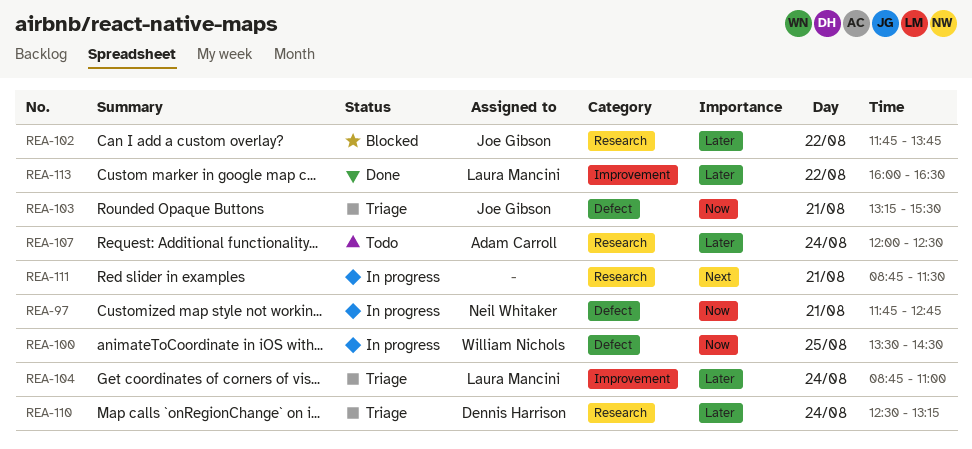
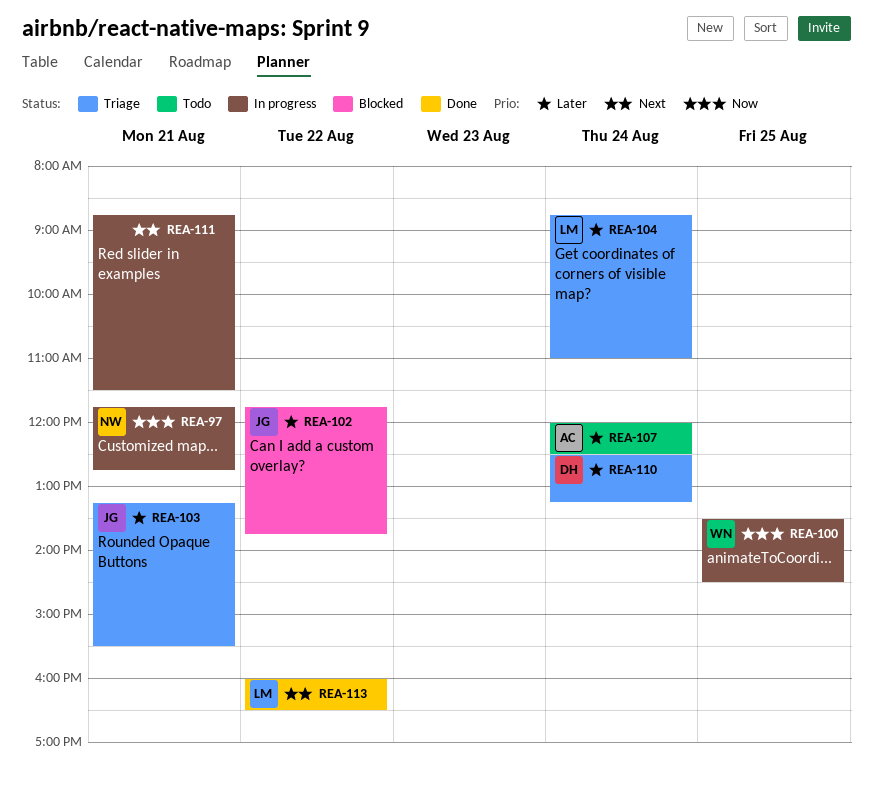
REA-103, priority: Now -> Later
REA-113, priority: Later -> Next

